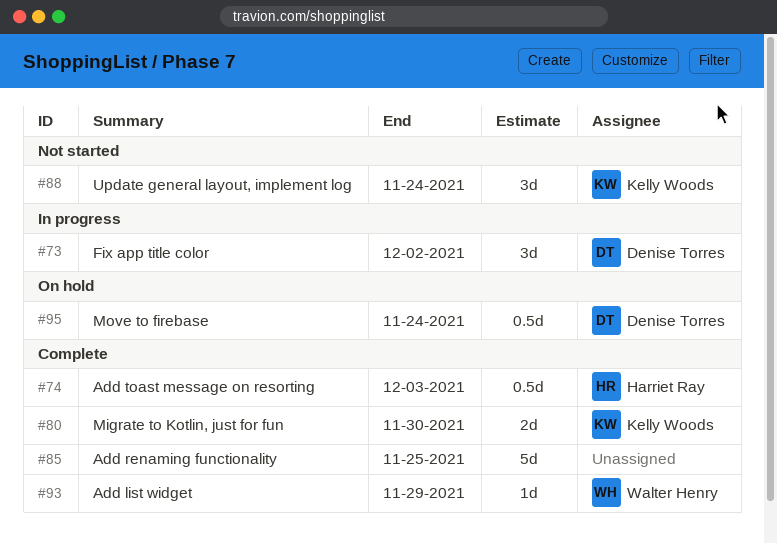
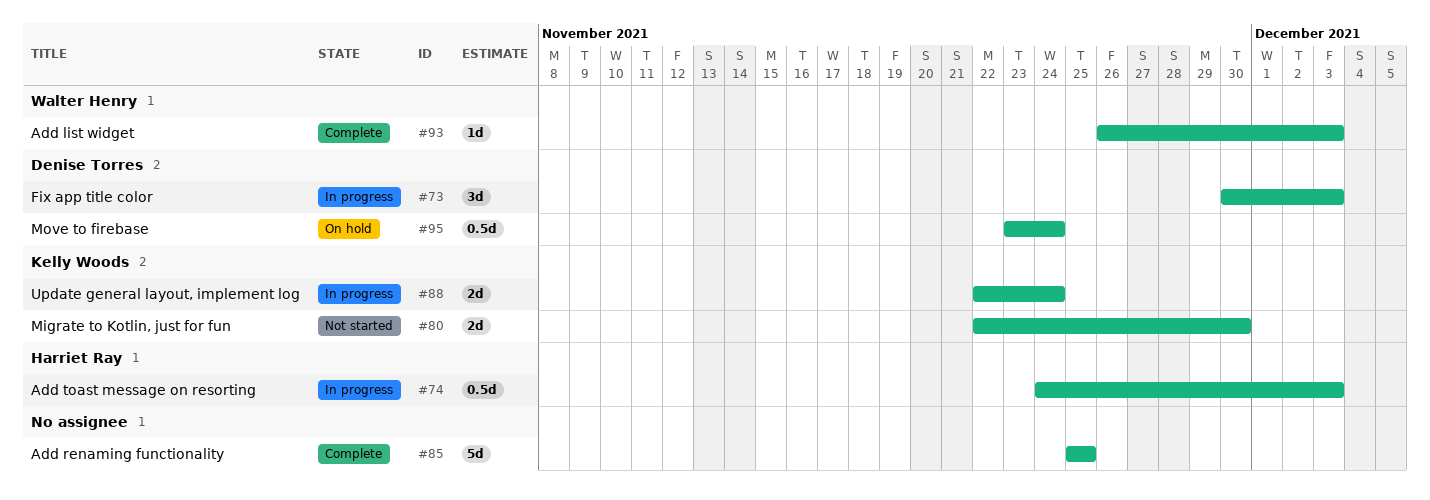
#73, due: Dec 2 -> Dec 3
#74, status: Complete -> In progress
#80, status: Complete -> Not started
#88, status: Not started -> In progress
#88, estimate: 3d -> 2d
#93, due: Nov 29 -> Dec 3

